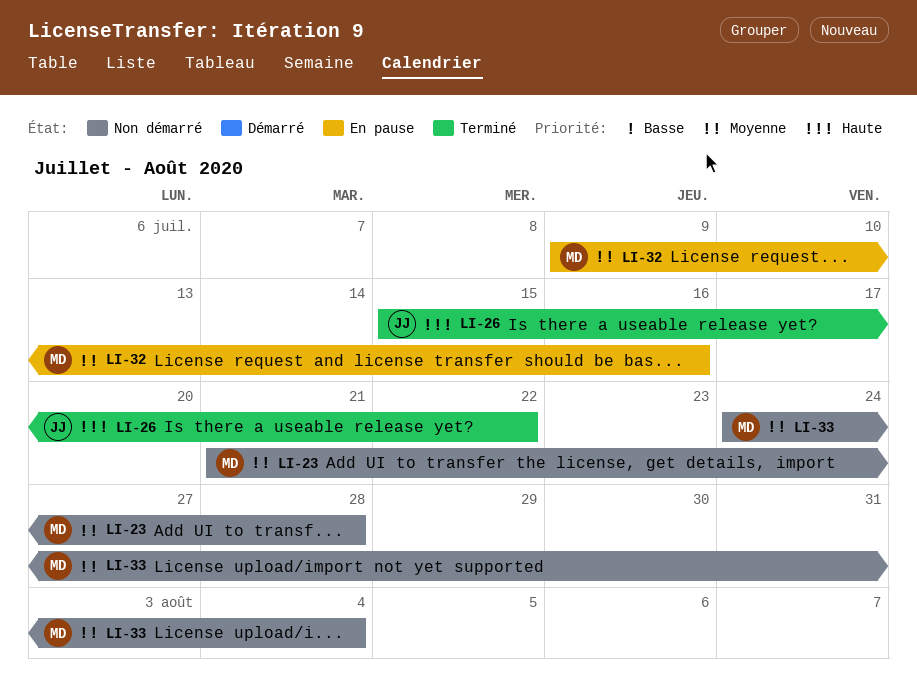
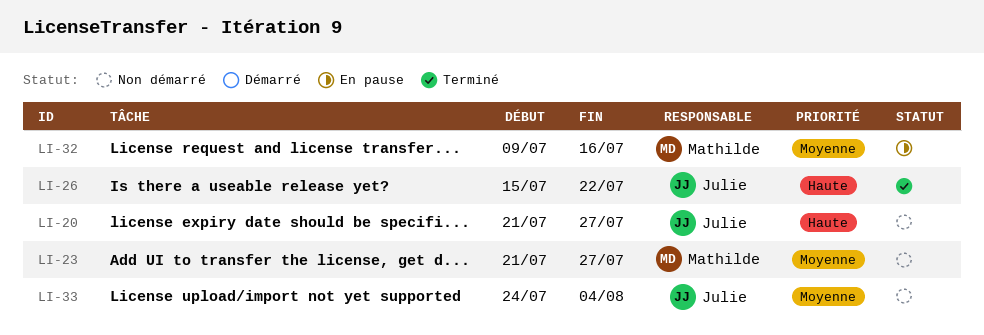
LI-20: none -> present
LI-23, due: Jul 28 -> Jul 27
LI-33, owner: Mathilde -> Julie

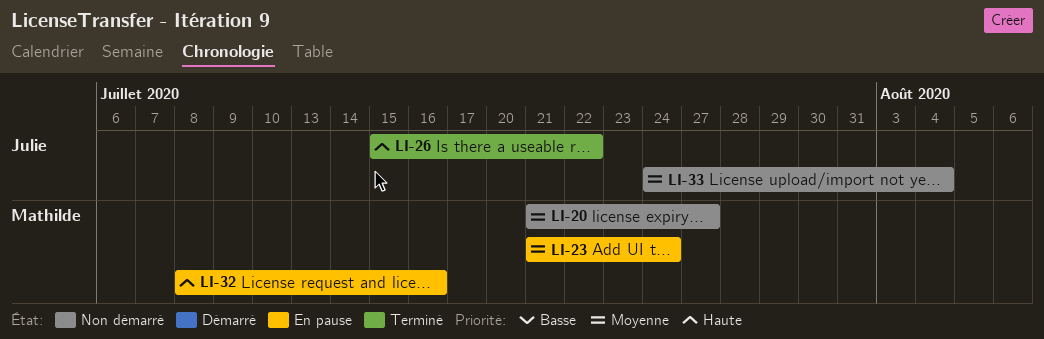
LI-20, owner: Julie -> Mathilde
LI-20, priority: Haute -> Moyenne
LI-23, status: Non démarré -> En pause
LI-23, due: Jul 27 -> Jul 24
LI-32, priority: Moyenne -> Haute
LI-32, start: Jul 9 -> Jul 8

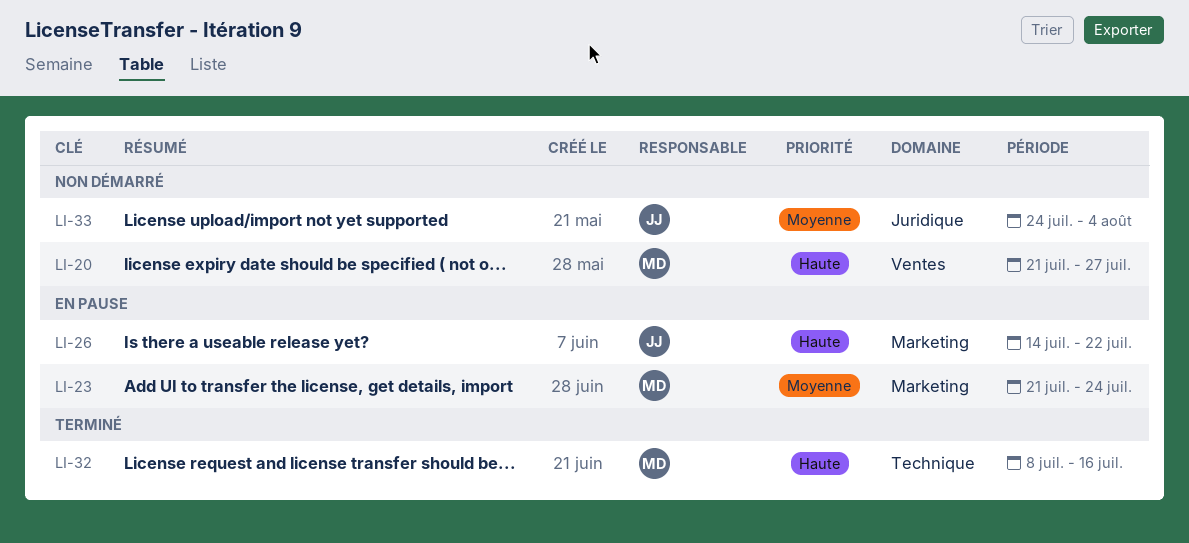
LI-20, priority: Moyenne -> Haute
LI-26, status: Terminé -> En pause
LI-26, start: Jul 15 -> Jul 14
LI-32, status: En pause -> Terminé

